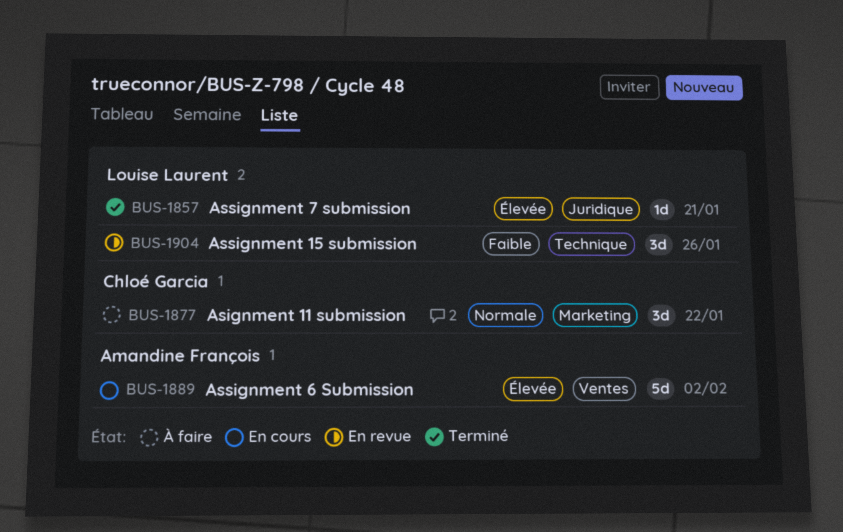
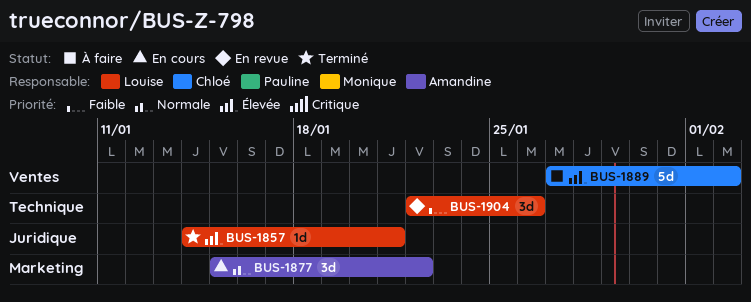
BUS-1877, status: À faire -> En cours
BUS-1877, owner: Chloé Garcia -> Amandine François
BUS-1889, status: En cours -> À faire
BUS-1889, owner: Amandine François -> Chloé Garcia

